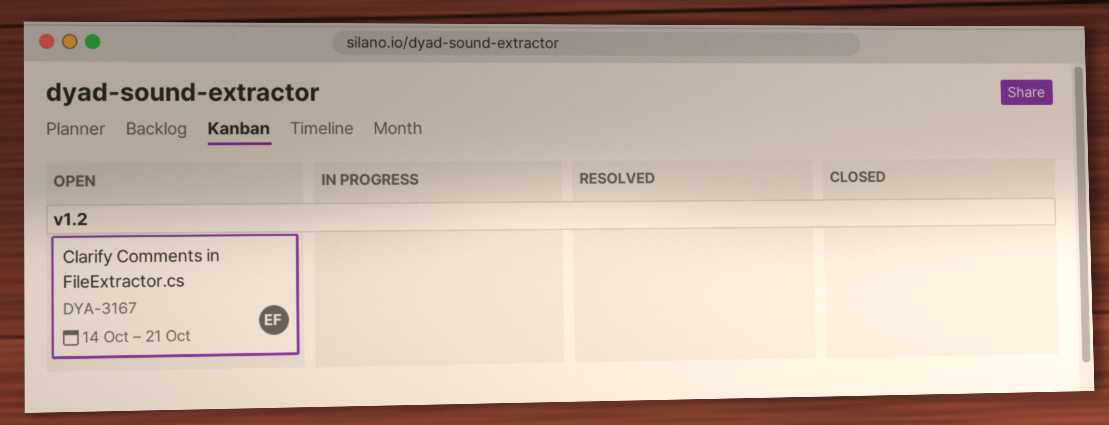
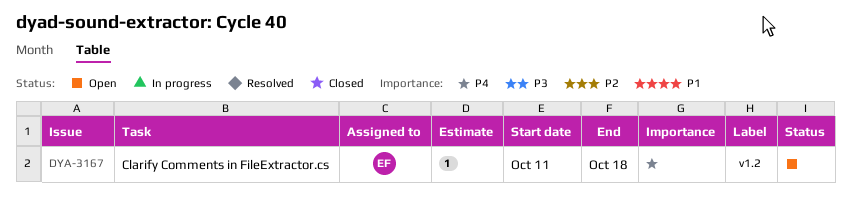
DYA-3167, start: Oct 14 -> Oct 11
DYA-3167, due: Oct 21 -> Oct 18

